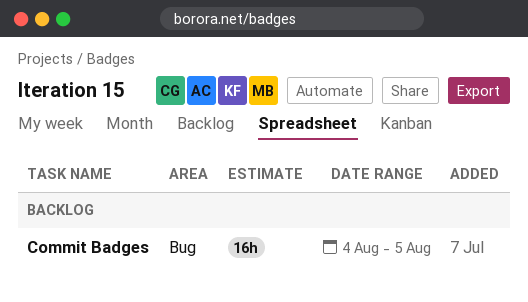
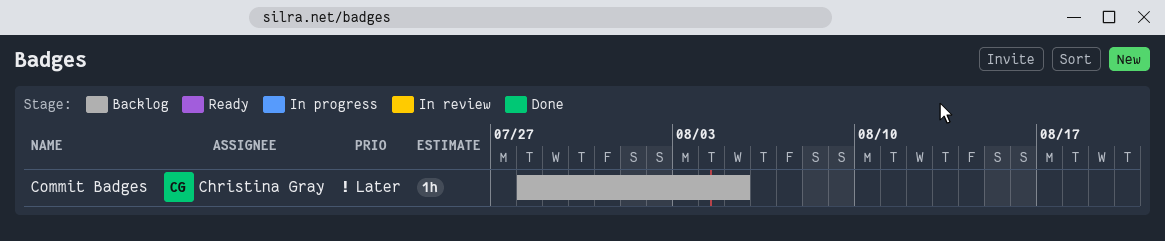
Commit Badges, estimate: 16h -> 1h
Commit Badges, start: Aug 4 -> Jul 28

